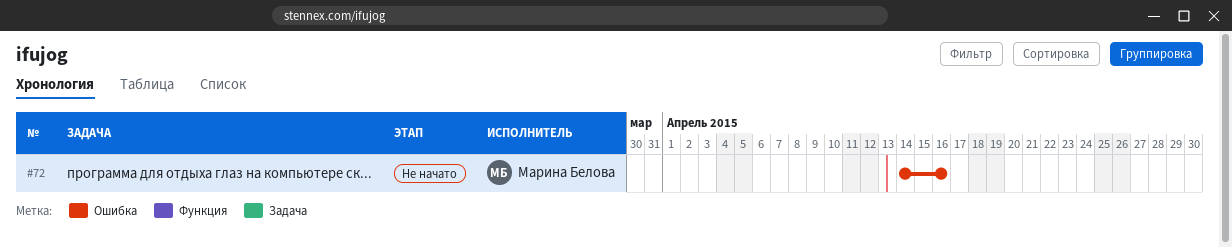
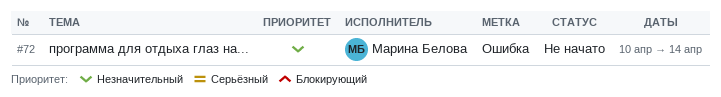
#72, start: Apr 14 -> Apr 10
#72, due: Apr 16 -> Apr 14

